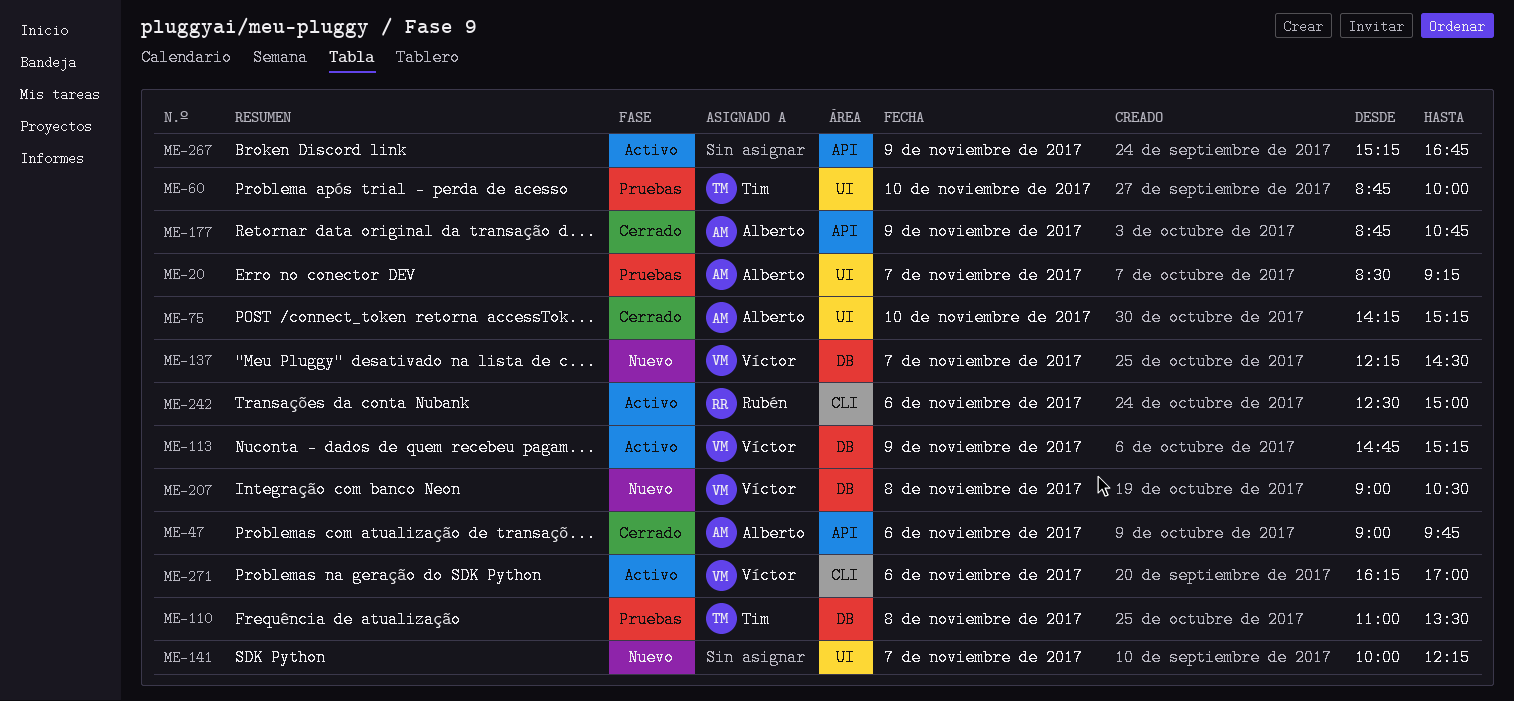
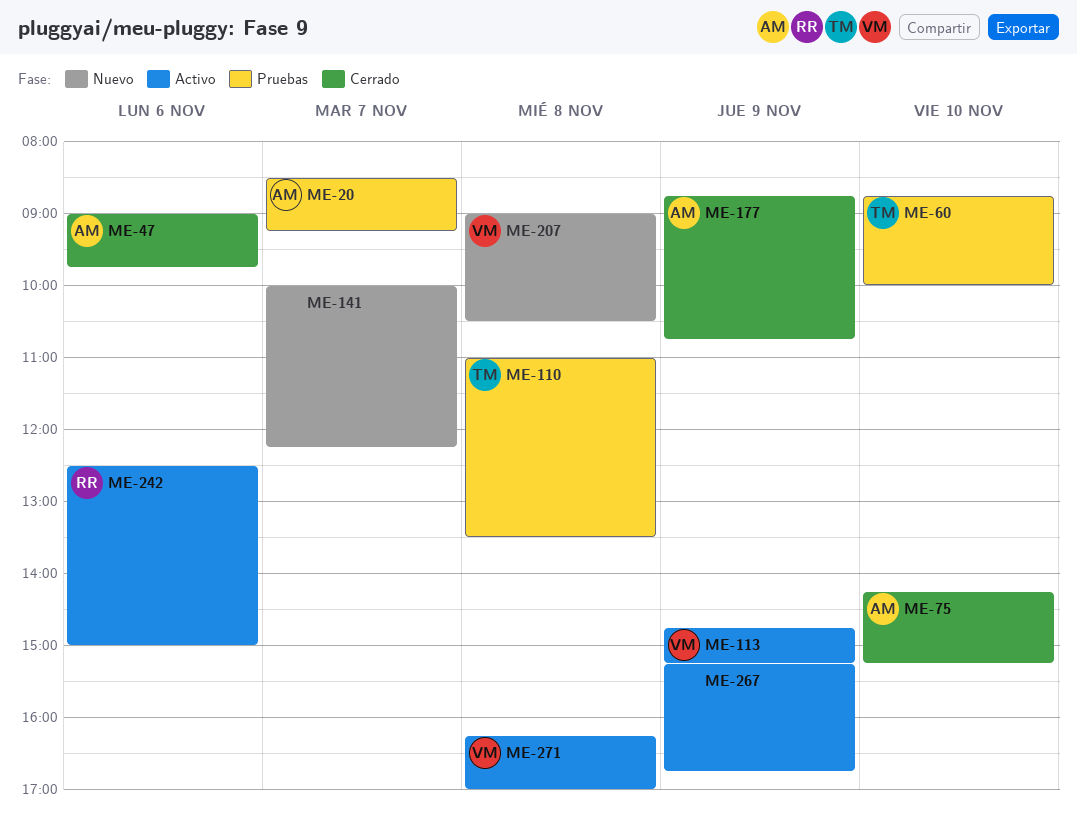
ME-137: present -> none
ME-271, day: Nov 6 -> Nov 8

